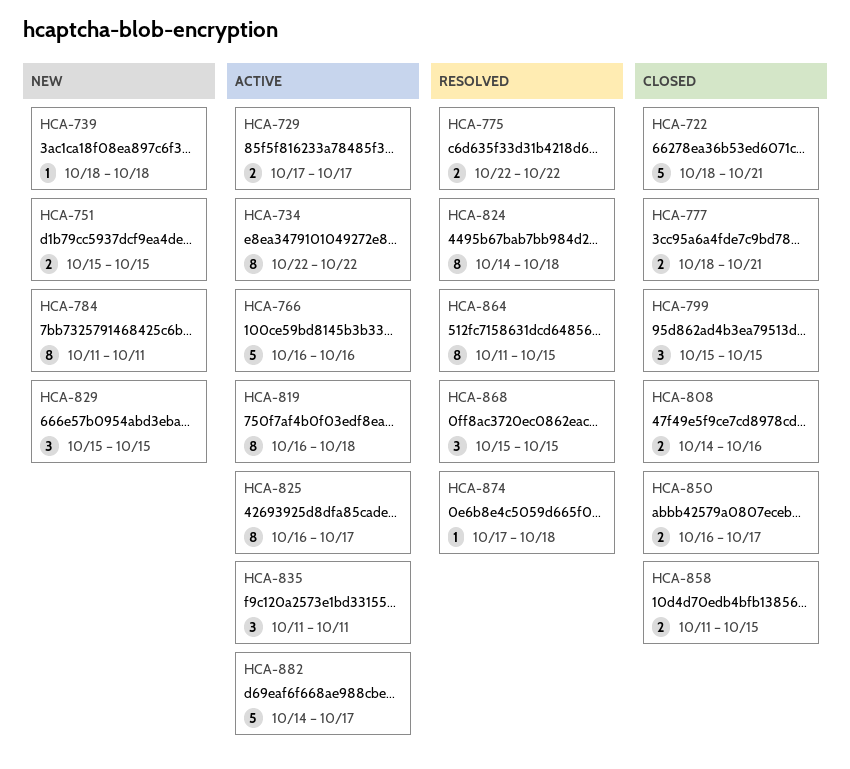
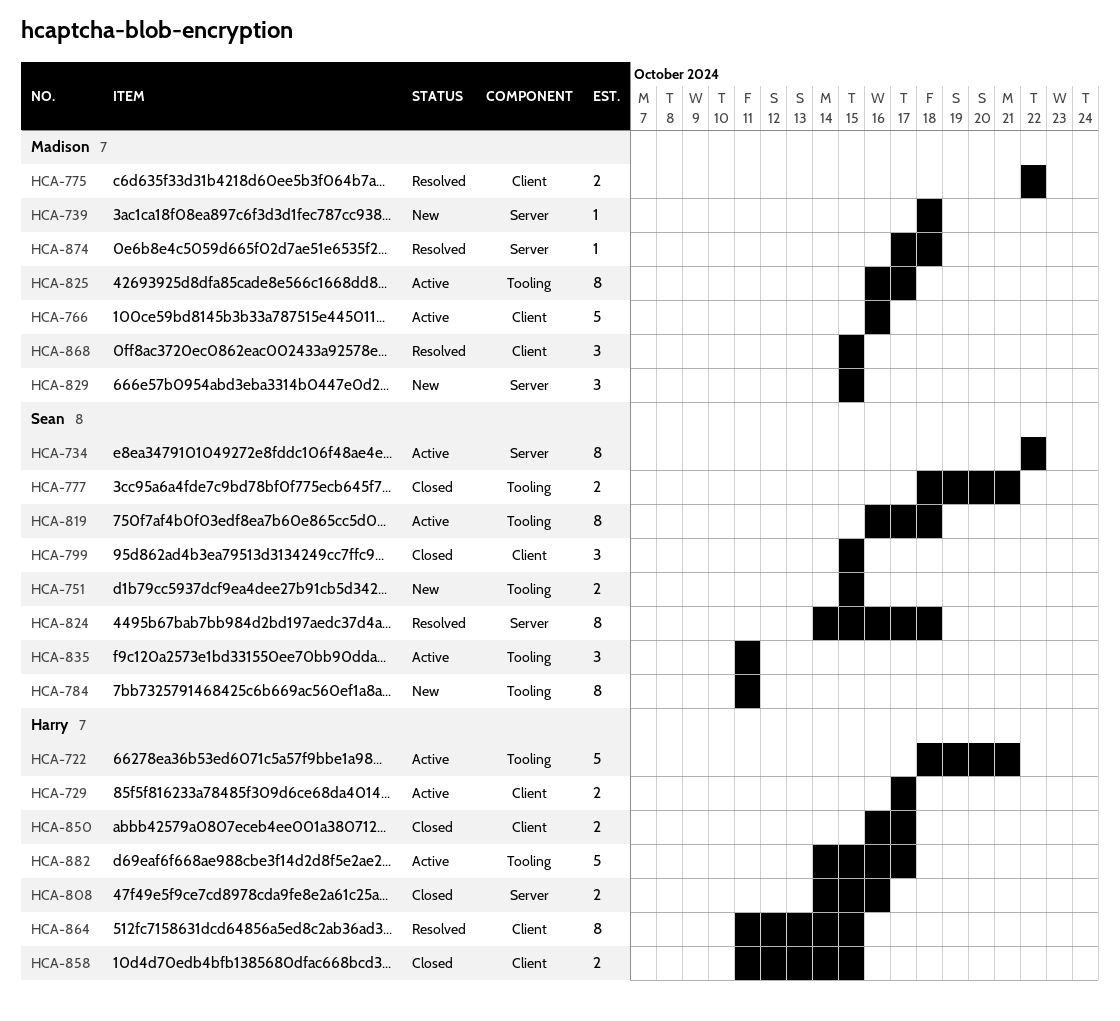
HCA-722, status: Closed -> Active

